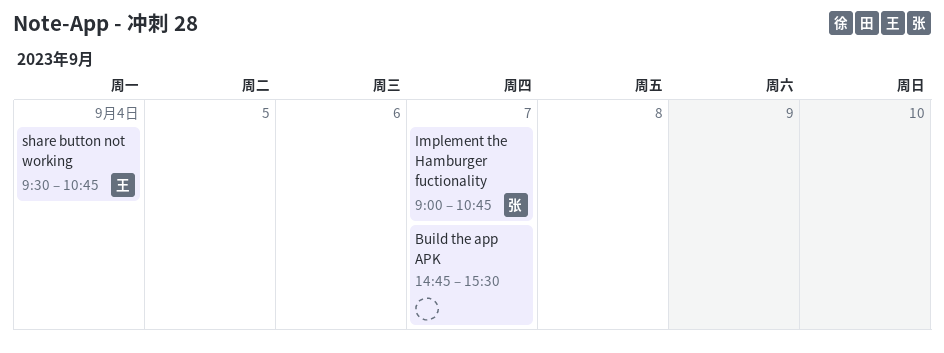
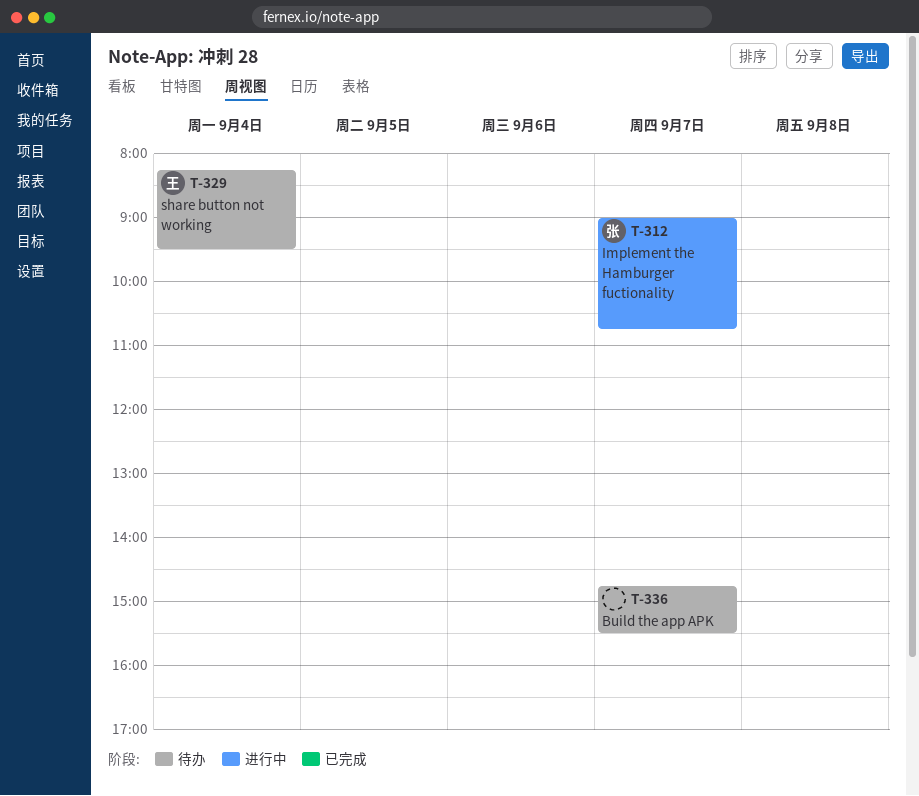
share button not working, begins: 09:30 -> 08:15
share button not working, ends: 10:45 -> 09:30

